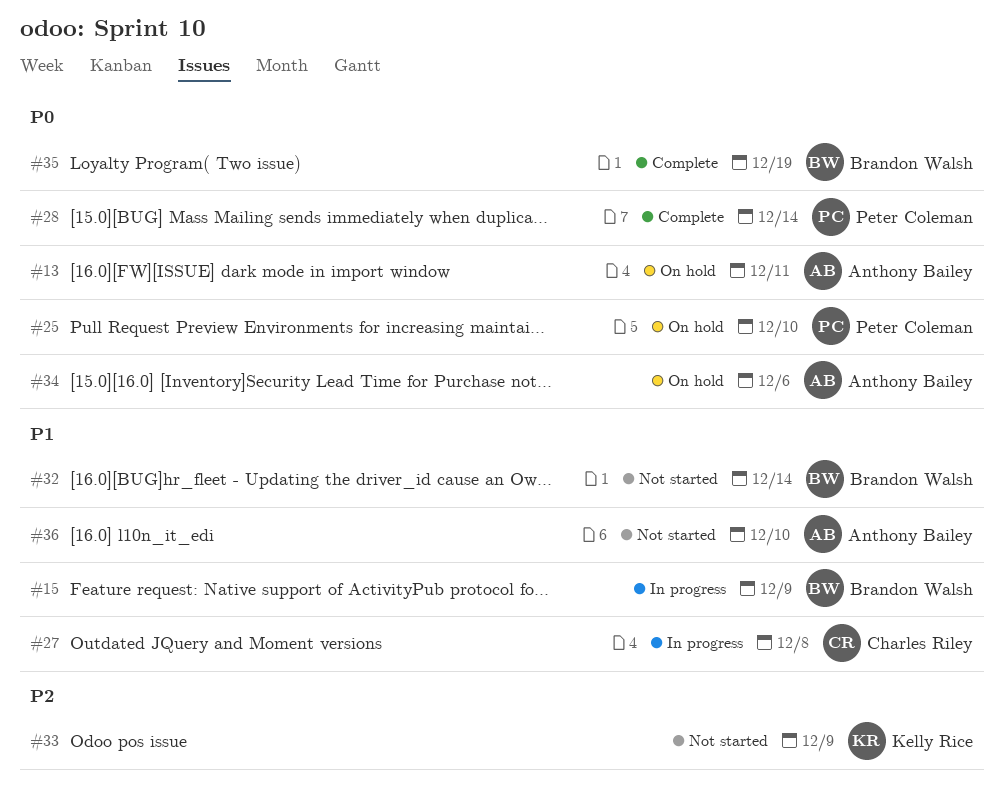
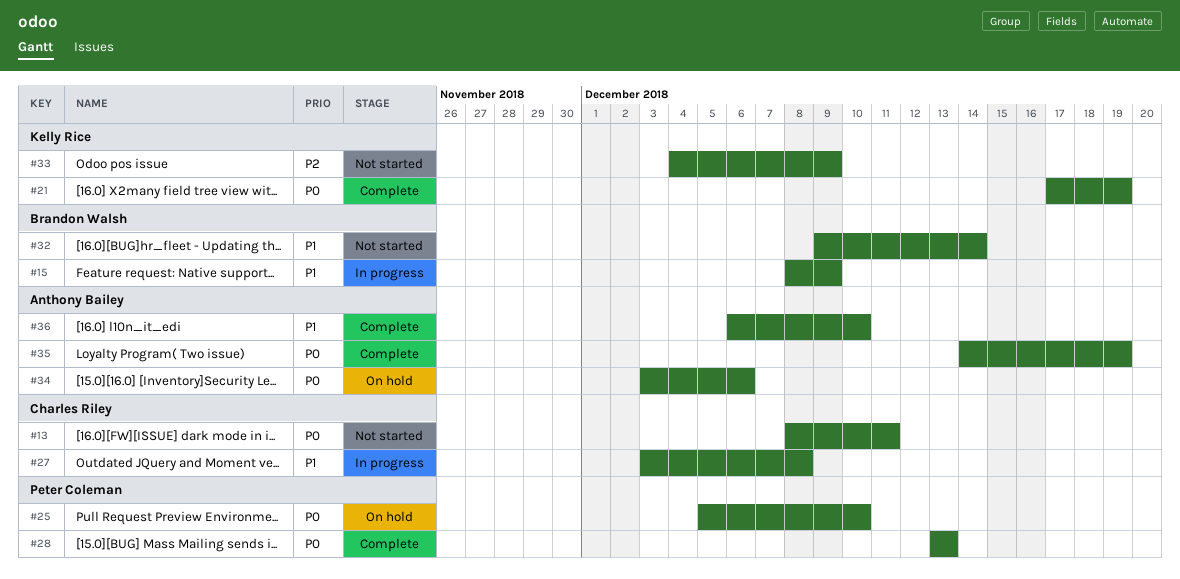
#13, status: On hold -> Not started
#13, owner: Anthony Bailey -> Charles Riley
#21: none -> present
#28, due: Dec 14 -> Dec 13
#35, owner: Brandon Walsh -> Anthony Bailey
#36, status: Not started -> Complete

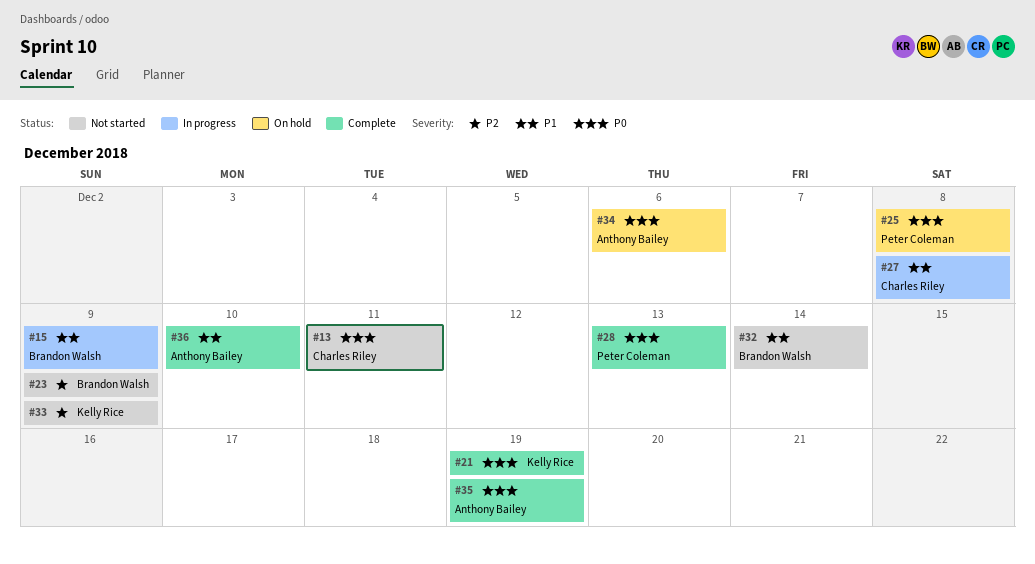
#23: none -> present
#25, due: Dec 10 -> Dec 8

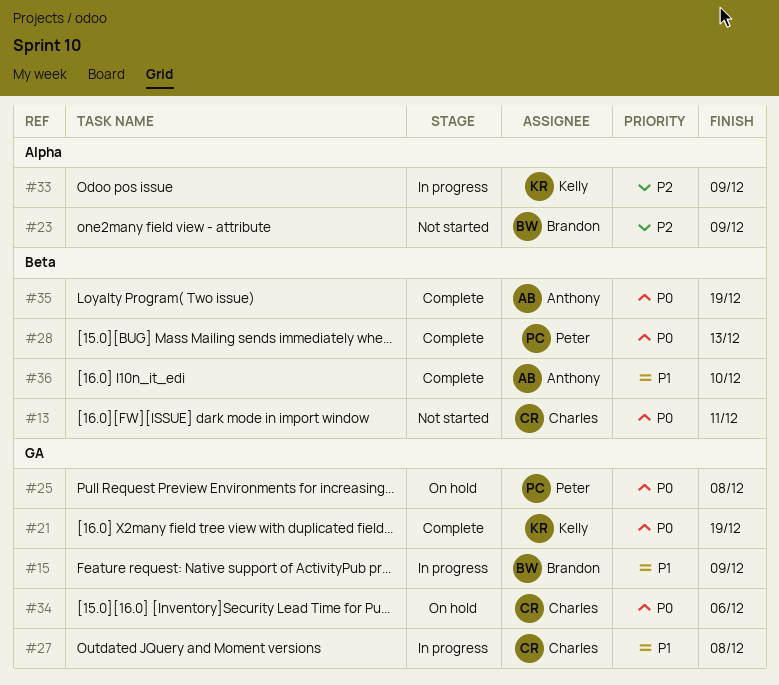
#32: present -> none
#33, status: Not started -> In progress
#34, owner: Anthony Bailey -> Charles Riley

